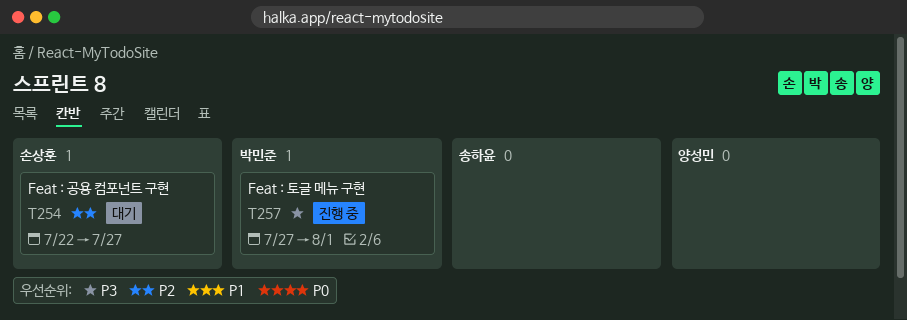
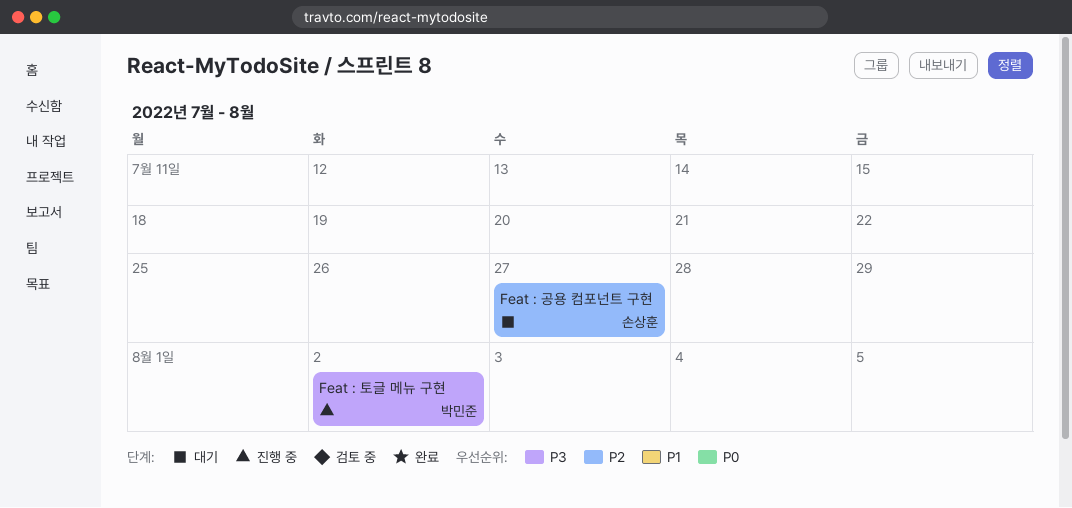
Feat : 토글 메뉴 구현, due: Aug 1 -> Aug 2

